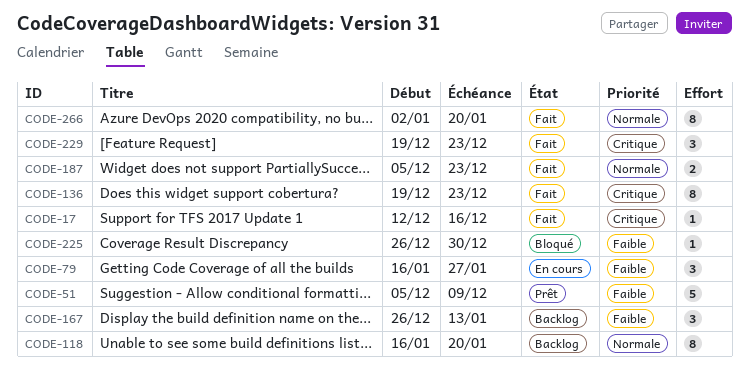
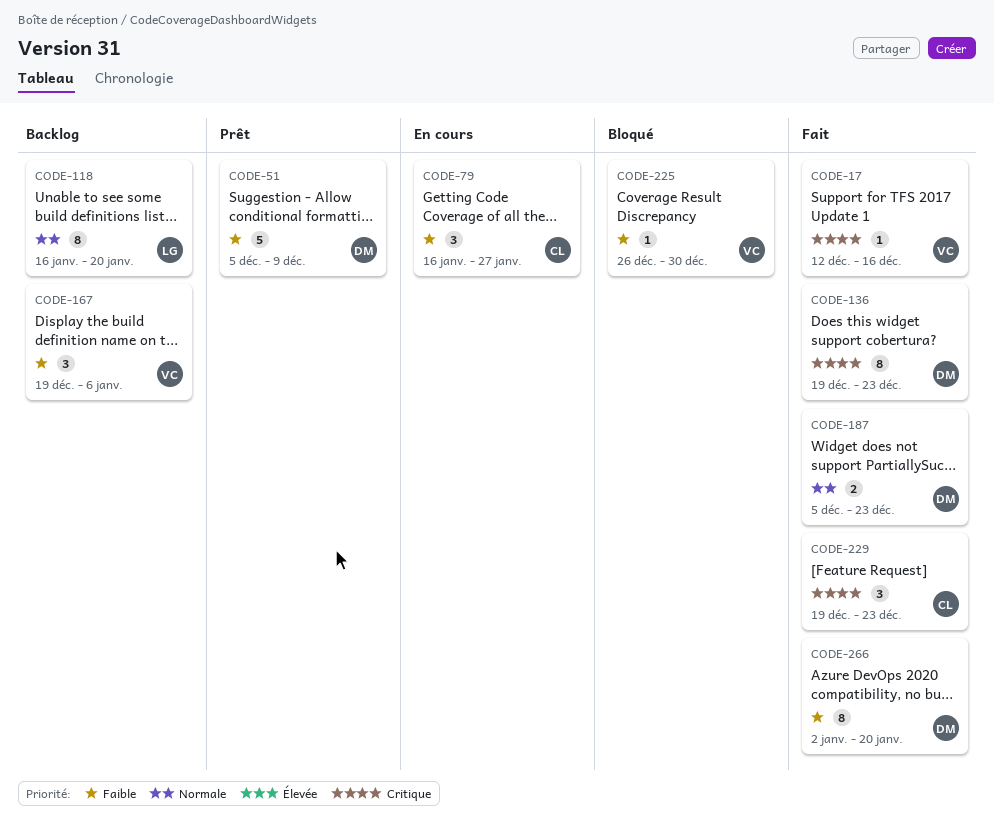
CODE-167, start: Dec 26 -> Dec 19
CODE-167, due: Jan 13 -> Jan 6
CODE-266, priority: Normale -> Faible

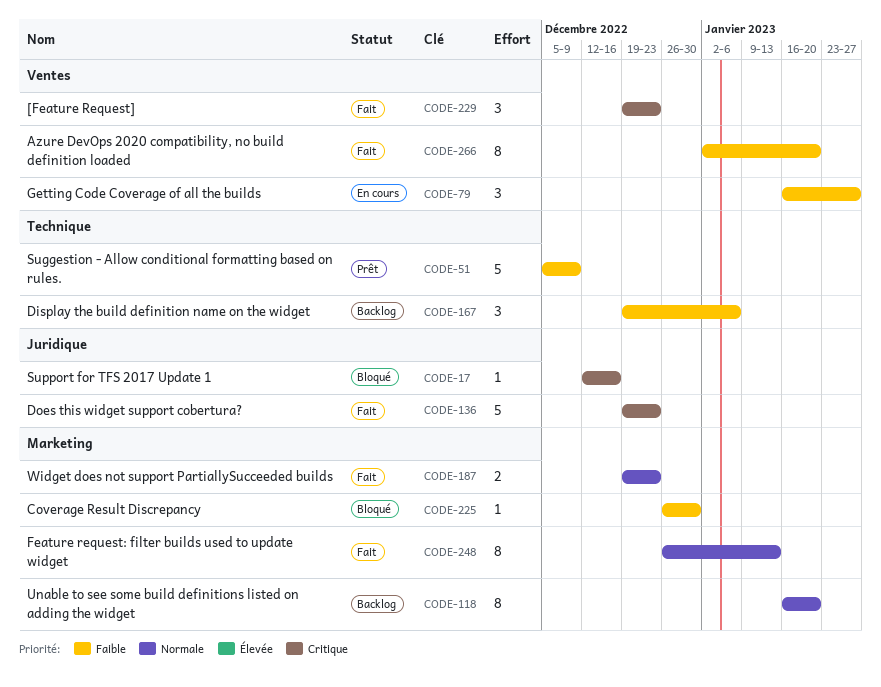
CODE-17, status: Fait -> Bloqué
CODE-136, estimate: 8 -> 5
CODE-187, start: Dec 5 -> Dec 19
CODE-248: none -> present

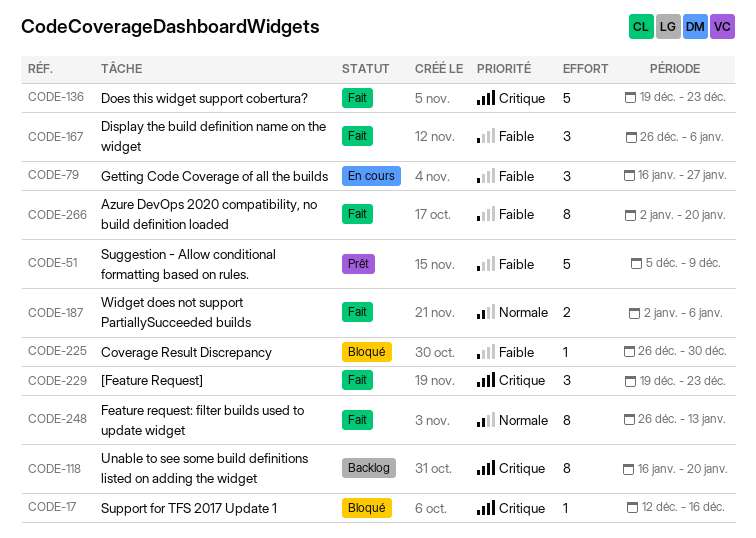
CODE-118, priority: Normale -> Critique
CODE-167, status: Backlog -> Fait
CODE-167, start: Dec 19 -> Dec 26
CODE-187, start: Dec 19 -> Jan 2
CODE-187, due: Dec 23 -> Jan 6

